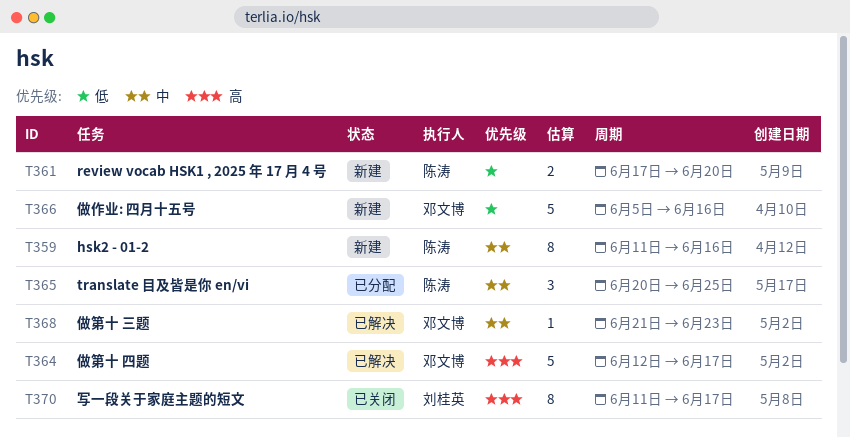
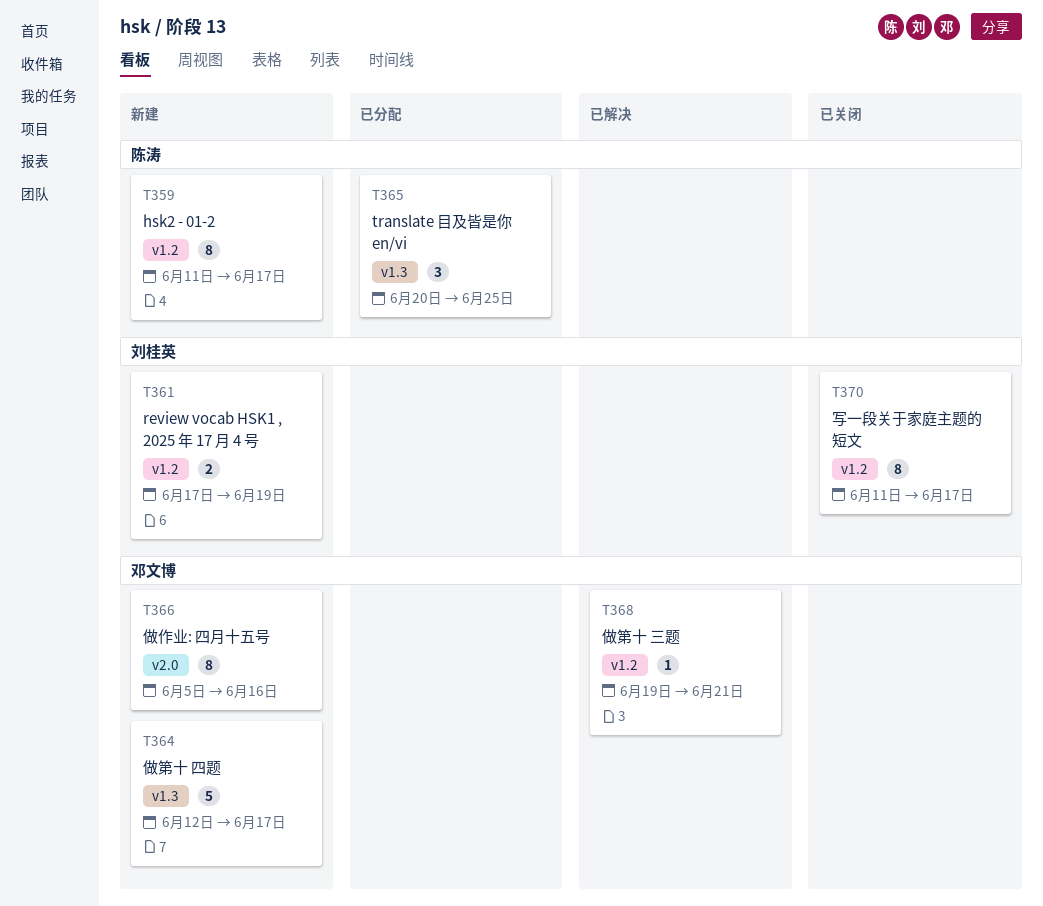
T359, due: Jun 16 -> Jun 17
T361, owner: 陈涛 -> 刘桂英
T361, due: Jun 20 -> Jun 19
T364, status: 已解决 -> 新建
T366, estimate: 5 -> 8
T368, start: Jun 21 -> Jun 19
T368, due: Jun 23 -> Jun 21

